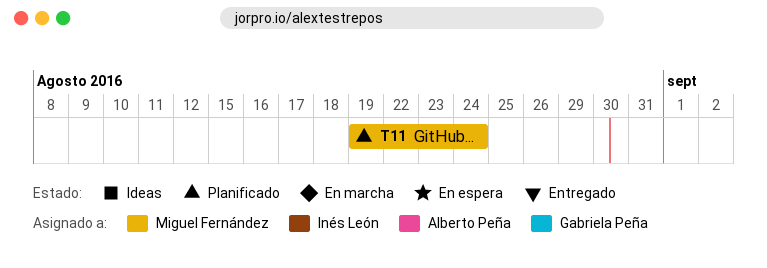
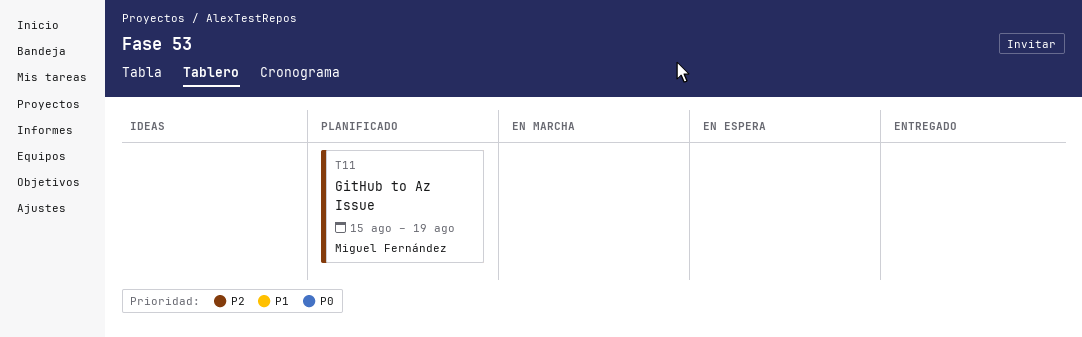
T11, start: Aug 19 -> Aug 15
T11, due: Aug 24 -> Aug 19

